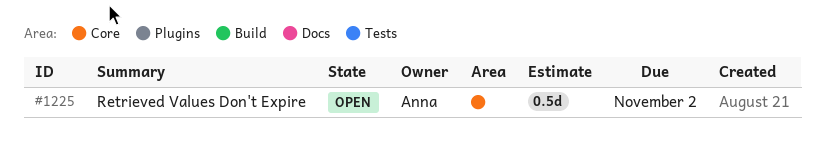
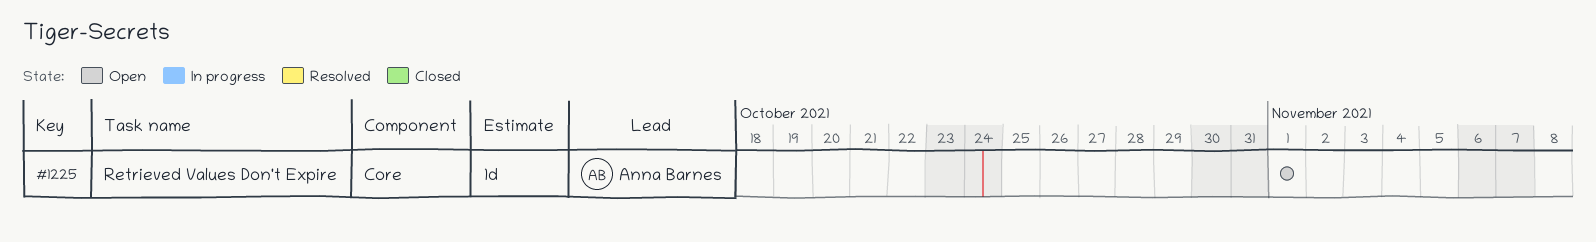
#1225, estimate: 0.5d -> 1d
#1225, due: Nov 2 -> Nov 1

